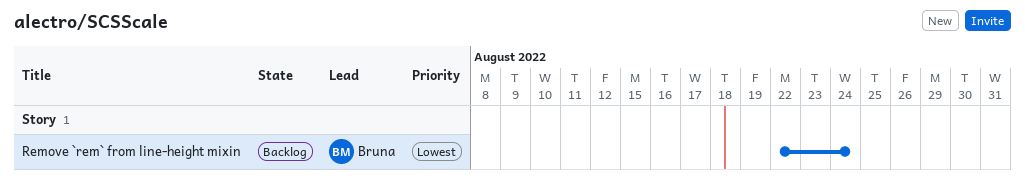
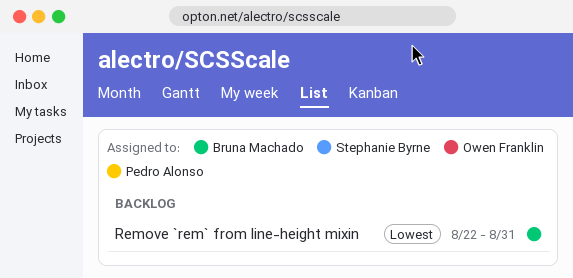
Remove `rem` from line-height mixin, due: Aug 24 -> Aug 31

